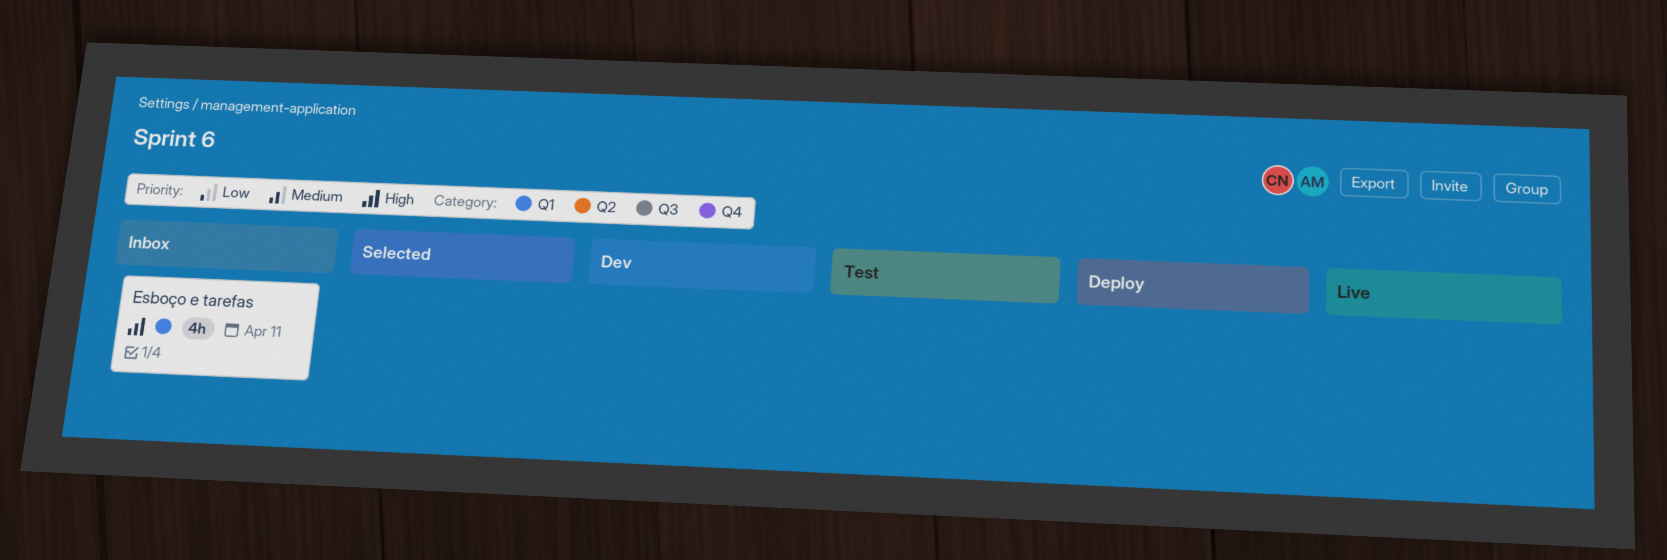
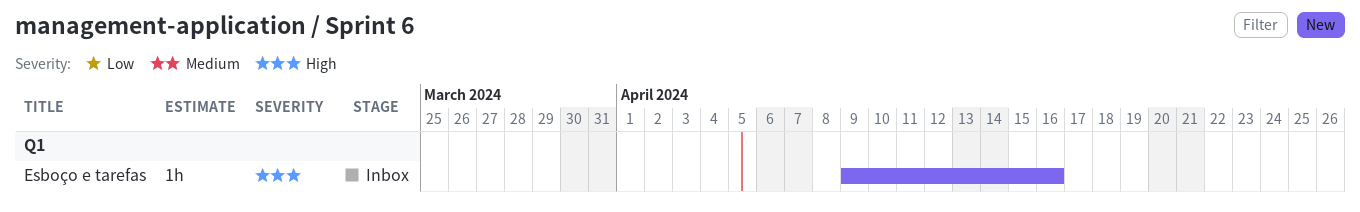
Esboço e tarefas, estimate: 4h -> 1h
Esboço e tarefas, due: Apr 11 -> Apr 16

